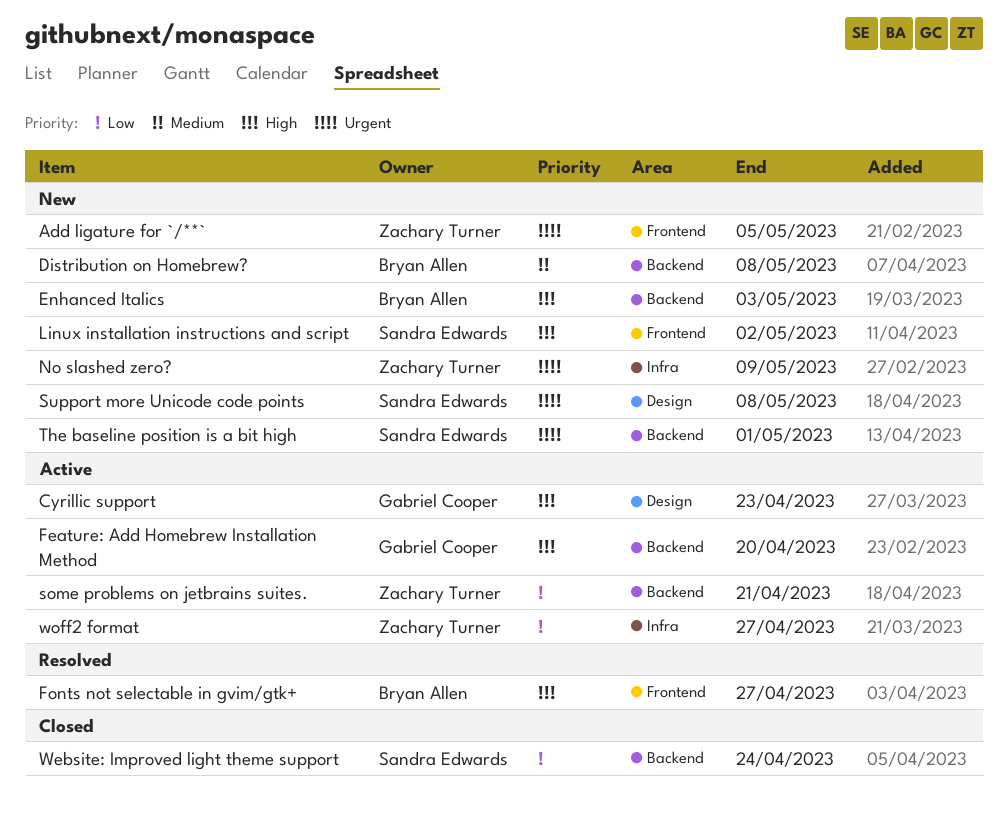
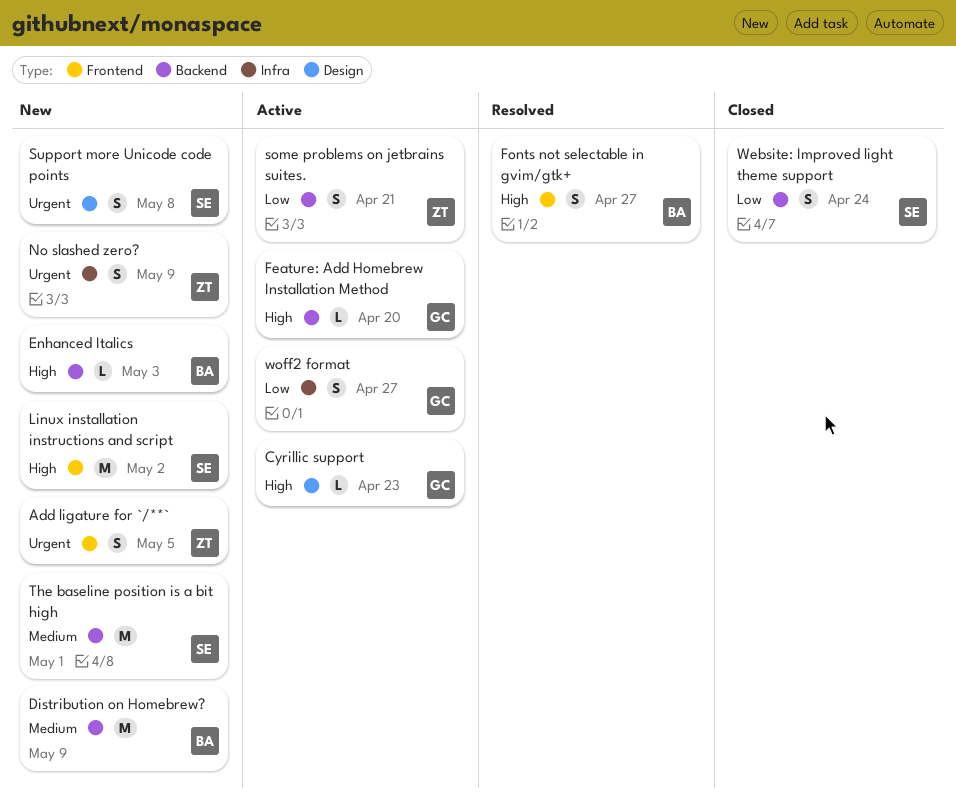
Distribution on Homebrew?, due: May 8 -> May 9
The baseline position is a bit high, priority: Urgent -> Medium
woff2 format, owner: Zachary Turner -> Gabriel Cooper

